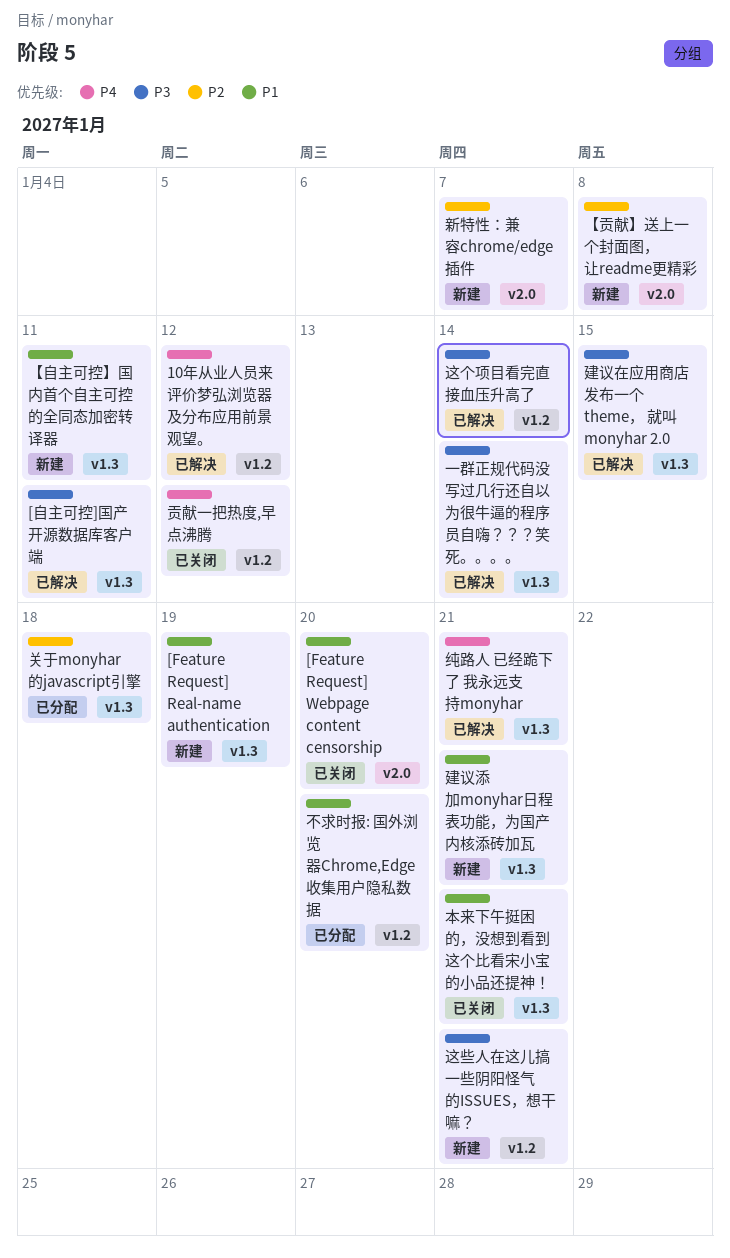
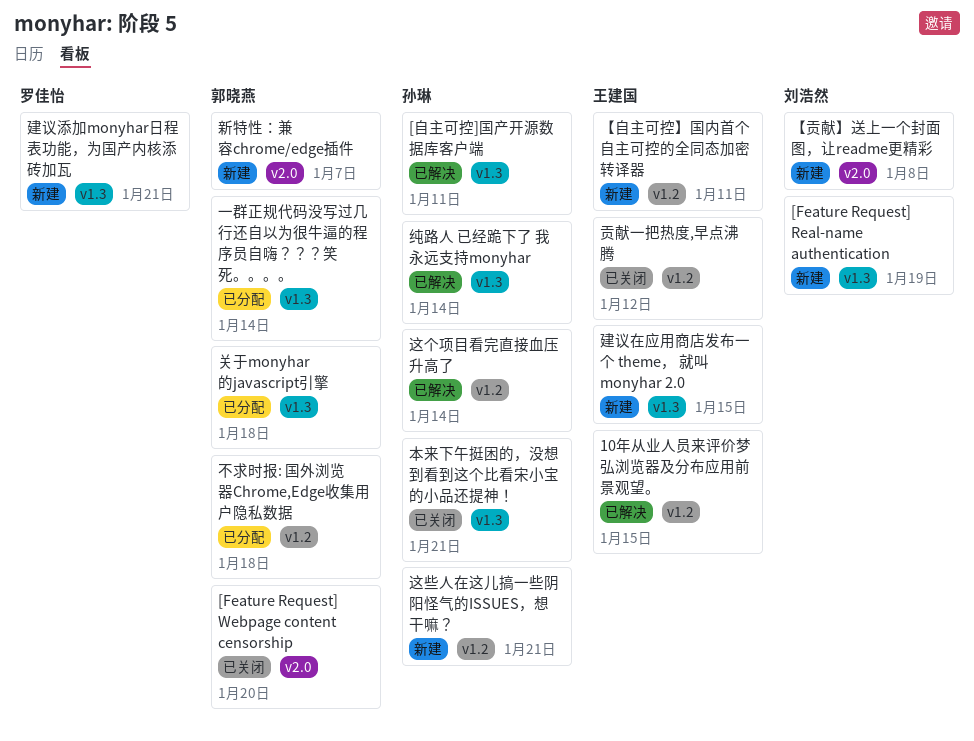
10年从业人员来评价梦弘浏览器及分布应用前景观望。, due: Jan 12 -> Jan 15
【自主可控】国内首个自主可控的全同态加密转译器, label: v1.3 -> v1.2
一群正规代码没写过几行还自以为很牛逼的程序员自嗨？？？笑死。。。。, status: 已解决 -> 已分配
不求时报: 国外浏览器Chrome,Edge收集用户隐私数据, due: Jan 20 -> Jan 18
建议在应用商店发布一个 theme， 就叫 monyhar 2.0, status: 已解决 -> 新建
纯路人 已经跪下了 我永远支持monyhar, due: Jan 21 -> Jan 14

